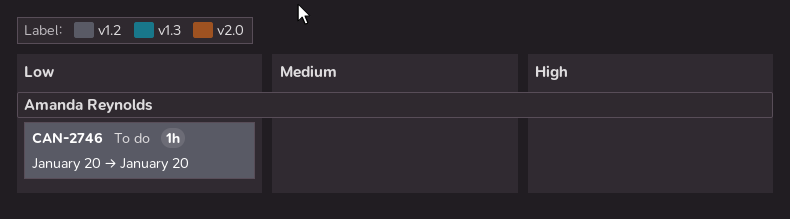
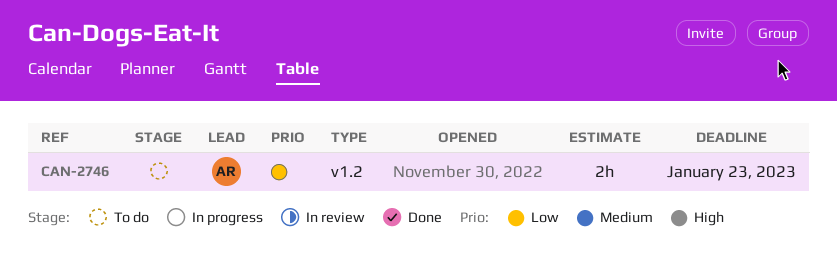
CAN-2746, estimate: 1h -> 2h
CAN-2746, due: Jan 20 -> Jan 23

